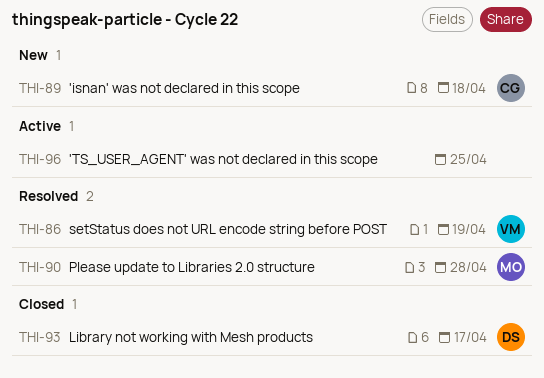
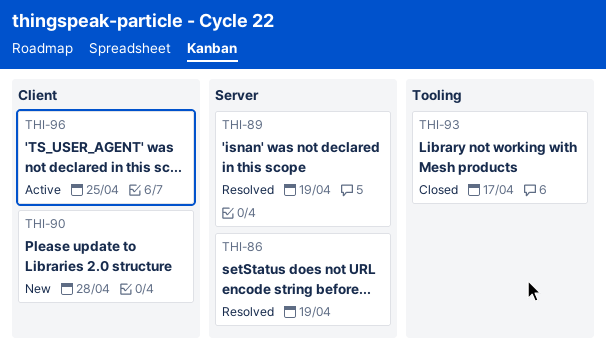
THI-89, status: New -> Resolved
THI-89, due: Apr 18 -> Apr 19
THI-90, status: Resolved -> New

